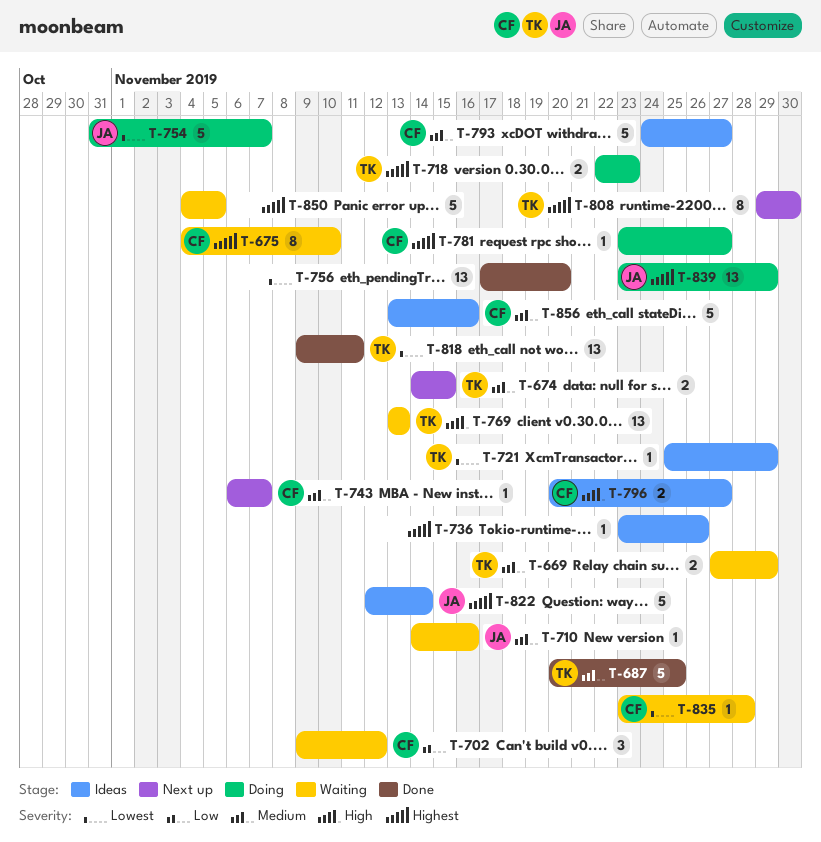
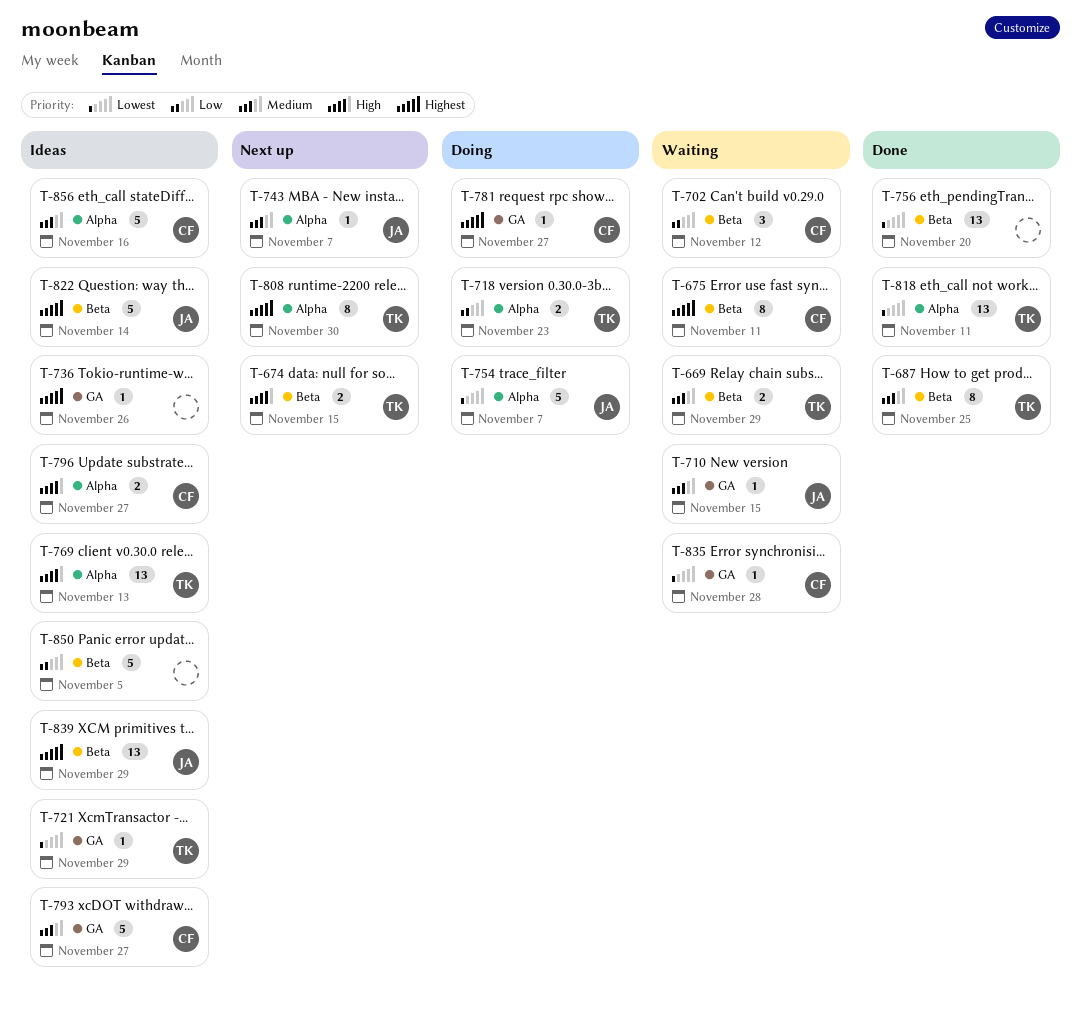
T-674, priority: Medium -> High
T-675, due: Nov 10 -> Nov 11
T-687, estimate: 5 -> 8
T-710, due: Nov 16 -> Nov 15
T-718, priority: Highest -> Low
T-743, owner: CF -> JA
T-769, status: Waiting -> Ideas
T-839, status: Doing -> Ideas
T-850, status: Waiting -> Ideas
T-850, priority: Highest -> Low

